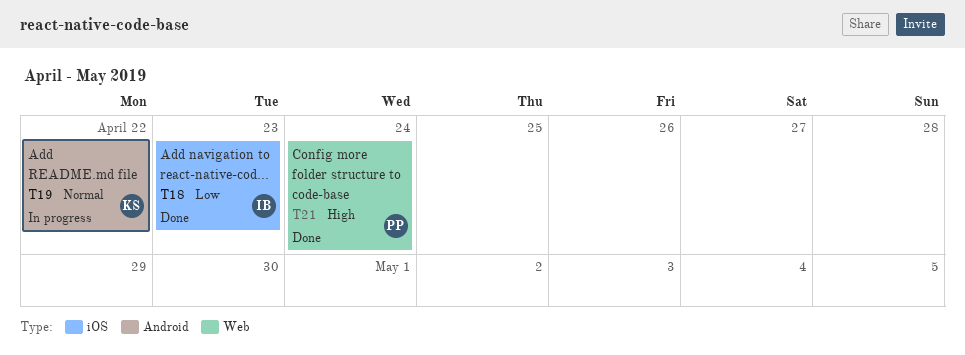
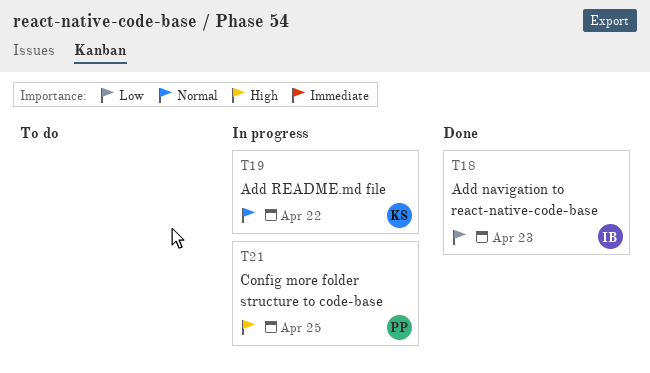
T21, status: Done -> In progress
T21, due: Apr 24 -> Apr 25

